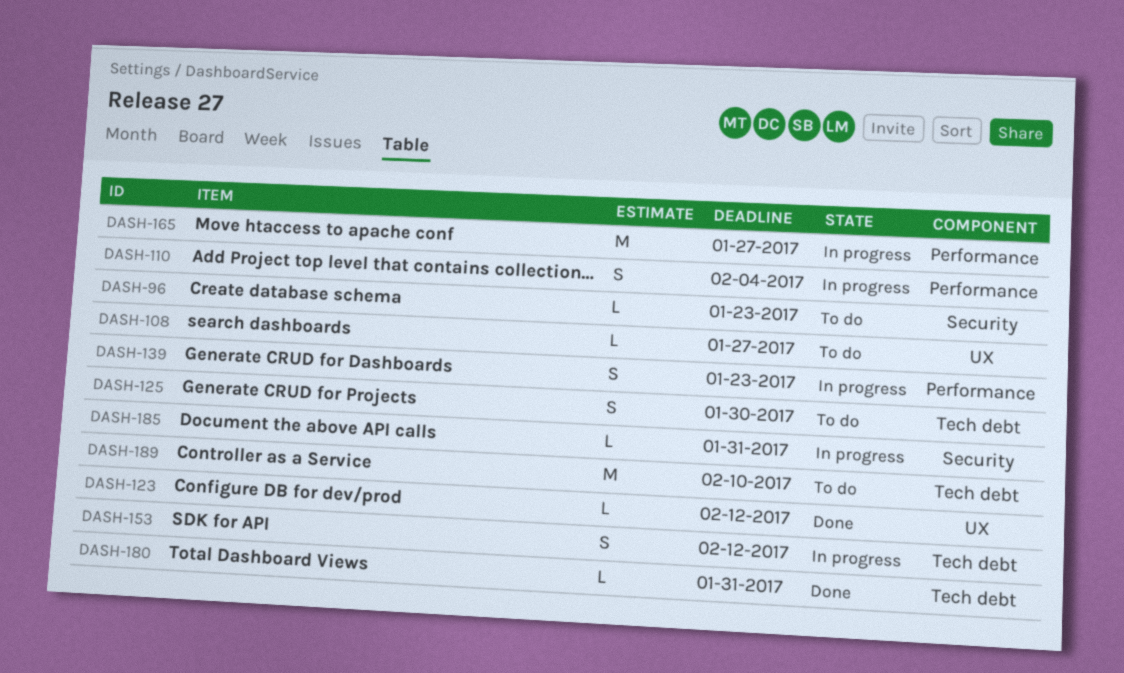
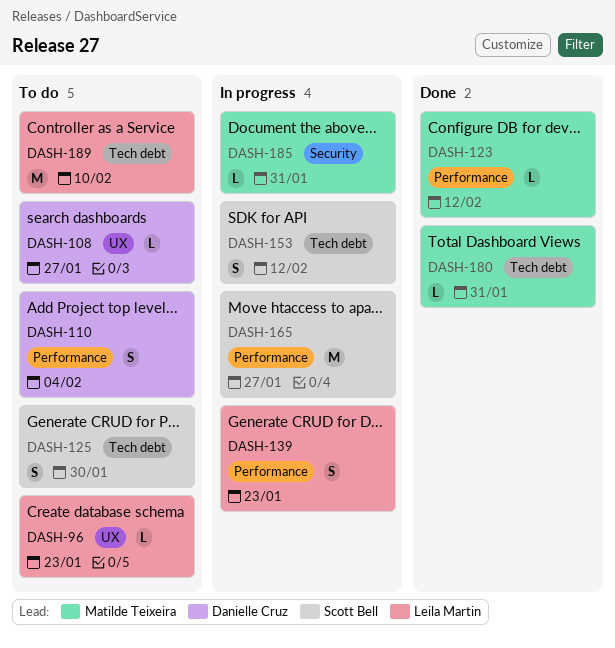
DASH-96, label: Security -> UX
DASH-110, status: In progress -> To do
DASH-123, label: UX -> Performance

